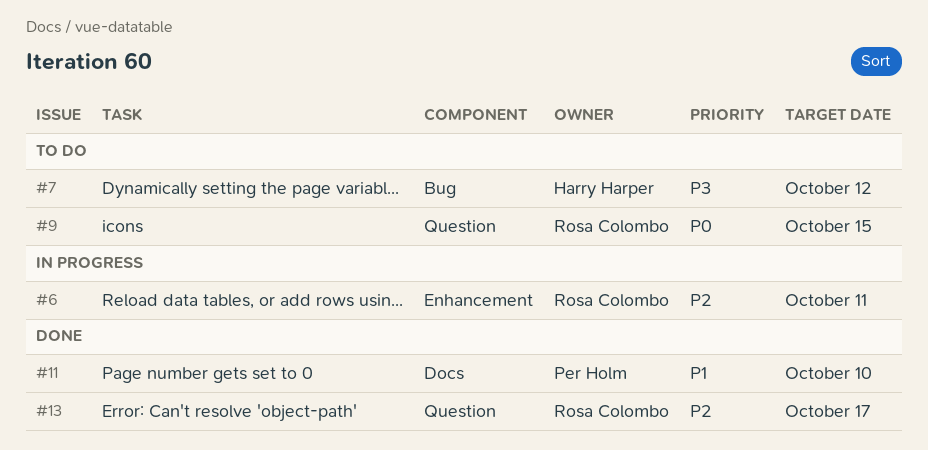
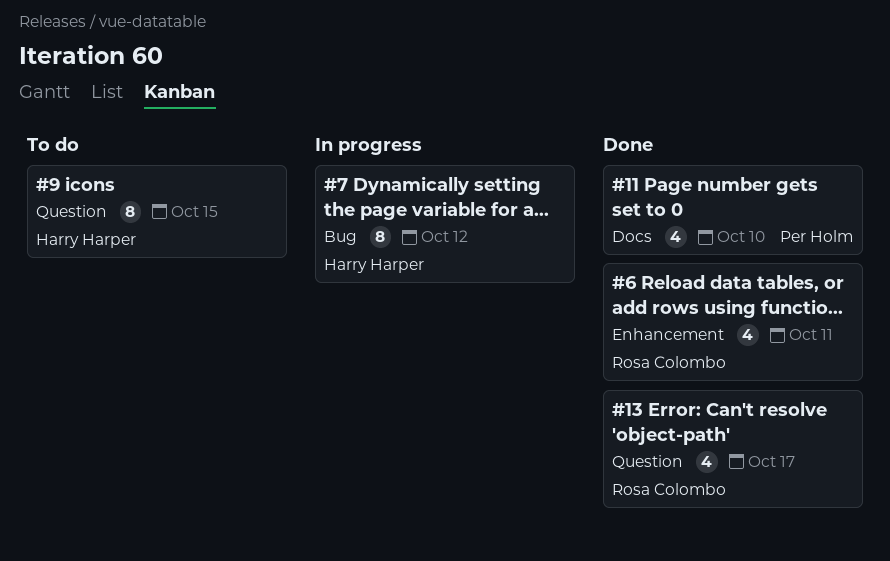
#6, status: In progress -> Done
#7, status: To do -> In progress
#9, owner: Rosa Colombo -> Harry Harper

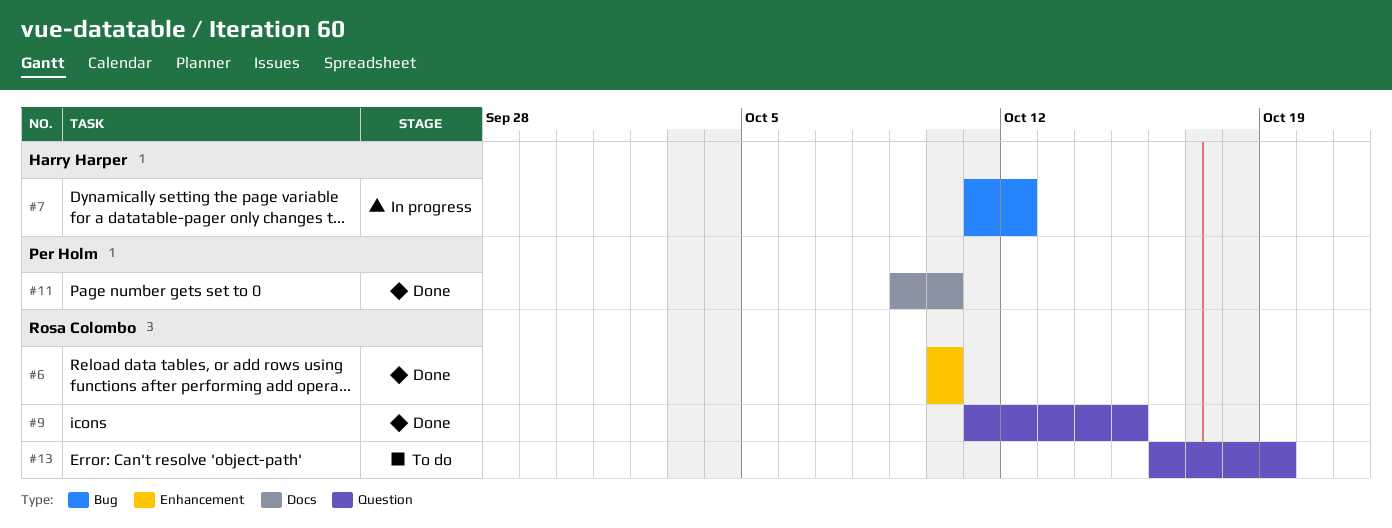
#6, due: Oct 11 -> Oct 10
#9, status: To do -> Done
#9, owner: Harry Harper -> Rosa Colombo
#13, status: Done -> To do
#13, due: Oct 17 -> Oct 19

